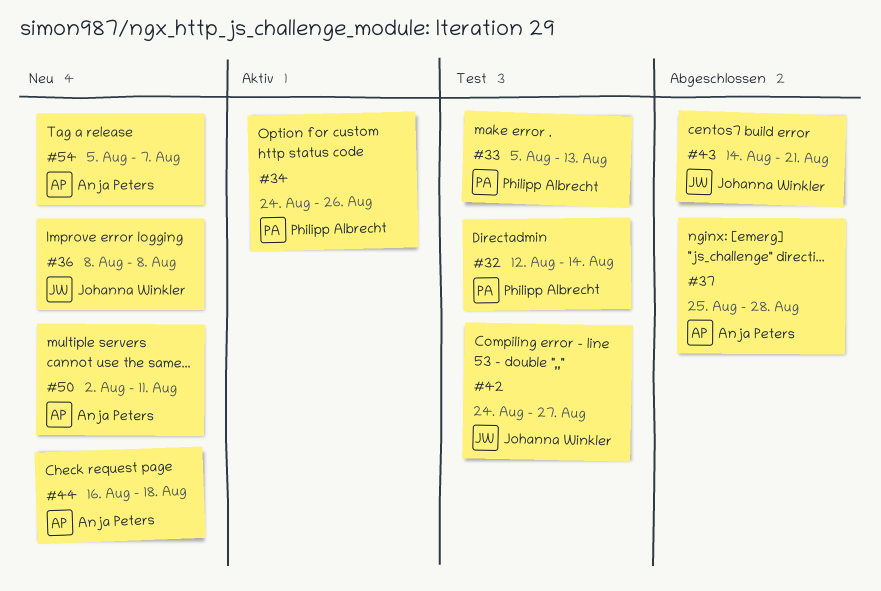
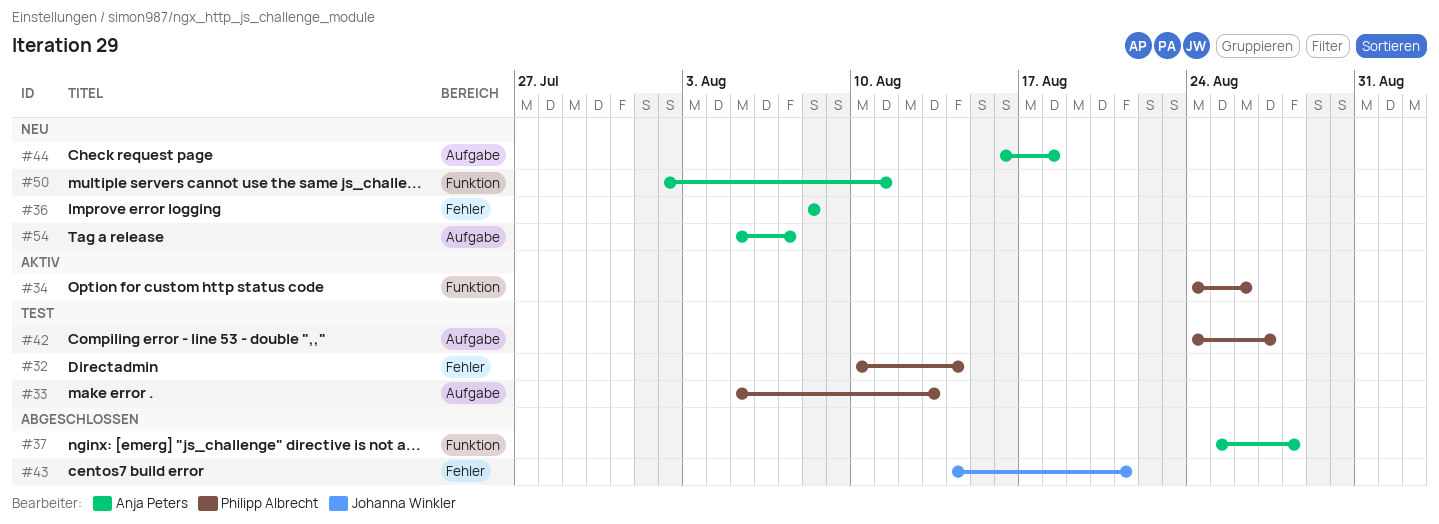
#32, start: Aug 12 -> Aug 10
#36, owner: Johanna Winkler -> Anja Peters
#42, owner: Johanna Winkler -> Philipp Albrecht

